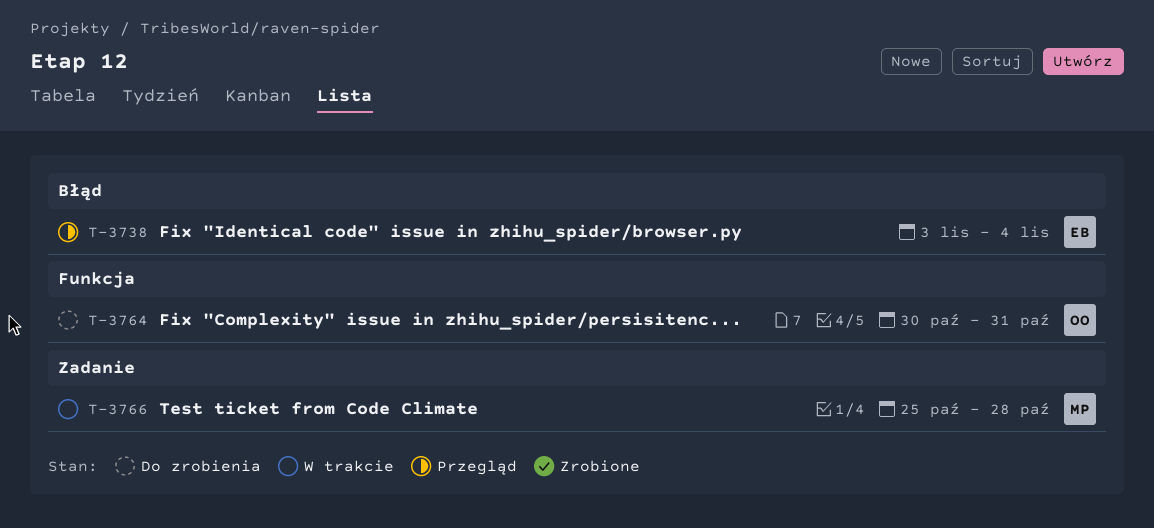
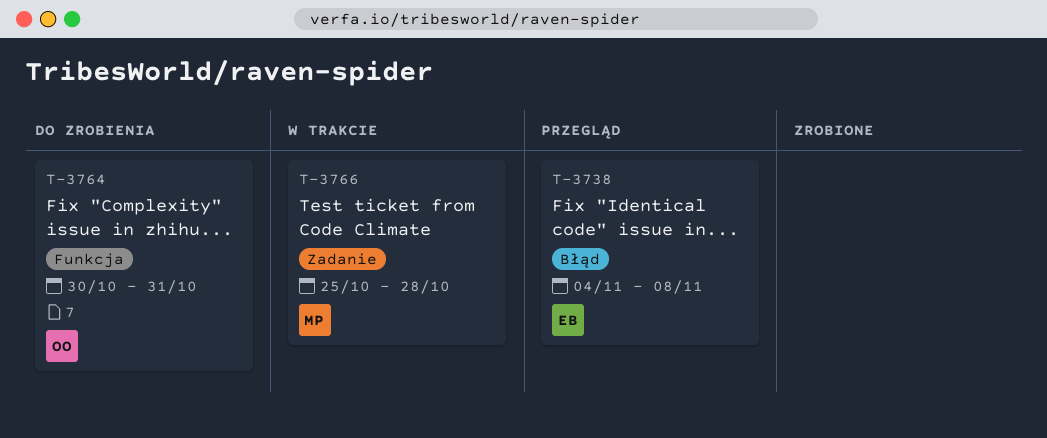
T-3738, start: Nov 3 -> Nov 4
T-3738, due: Nov 4 -> Nov 8

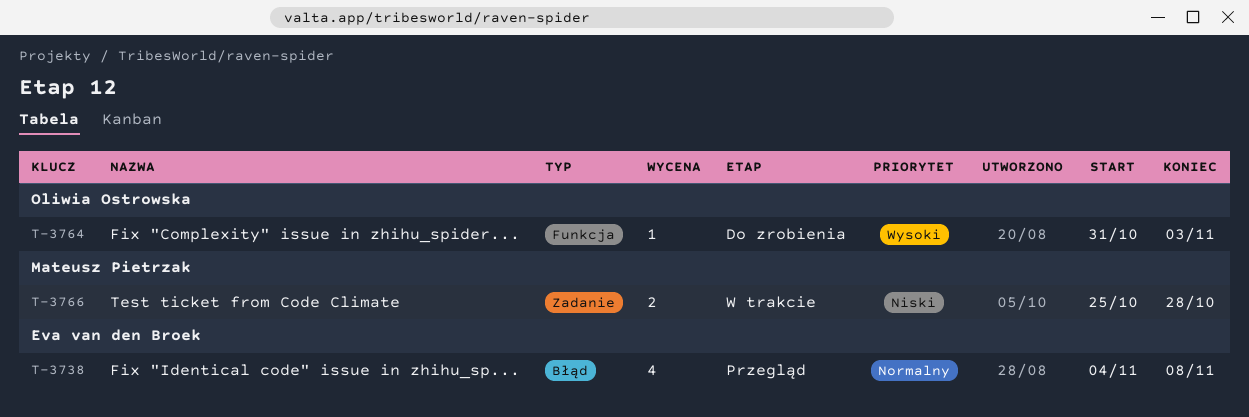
T-3764, start: Oct 30 -> Oct 31
T-3764, due: Oct 31 -> Nov 3

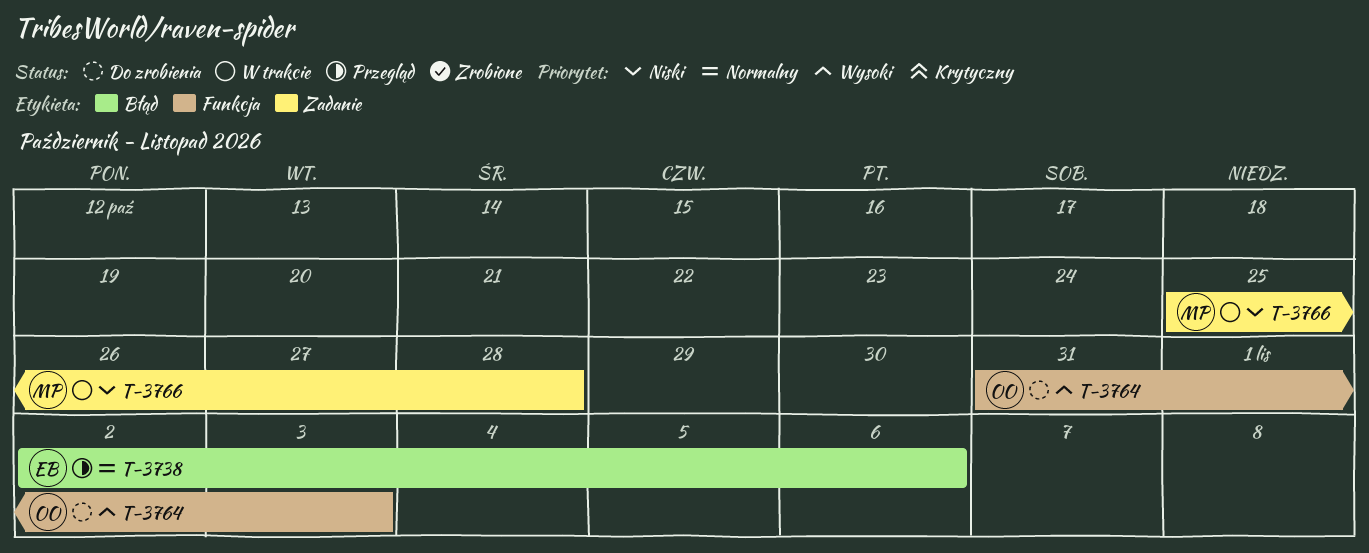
T-3738, start: Nov 4 -> Nov 2
T-3738, due: Nov 8 -> Nov 6

